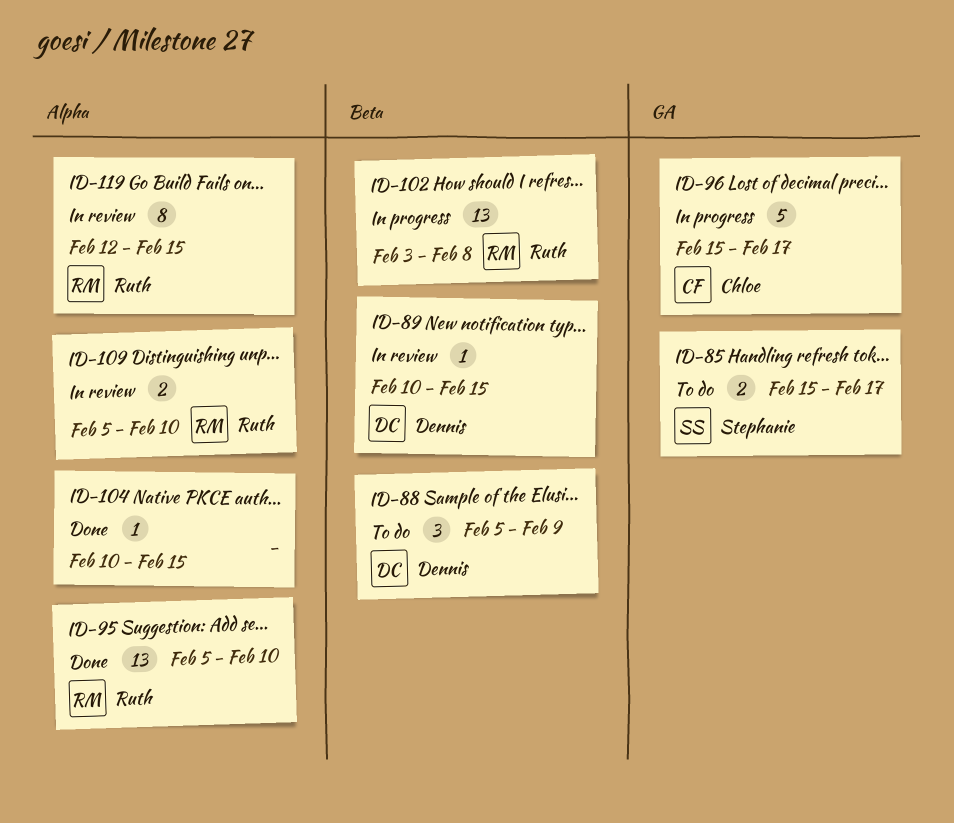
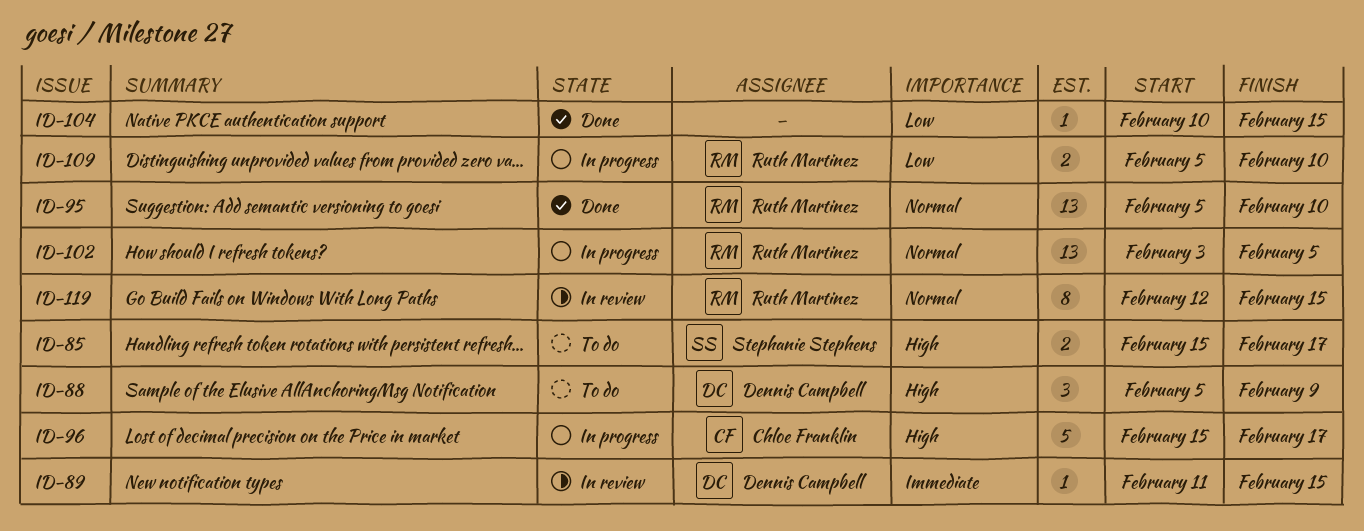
ID-89, start: Feb 10 -> Feb 11
ID-102, due: Feb 8 -> Feb 5
ID-109, status: In review -> In progress

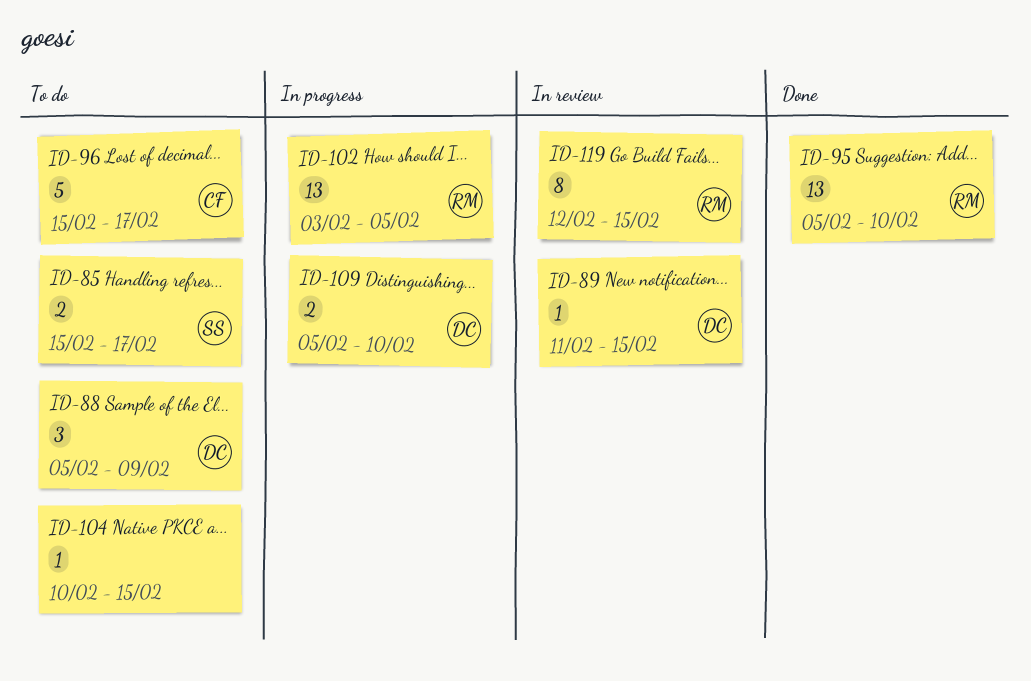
ID-96, status: In progress -> To do
ID-104, status: Done -> To do
ID-109, owner: Ruth Martinez -> Dennis Campbell

